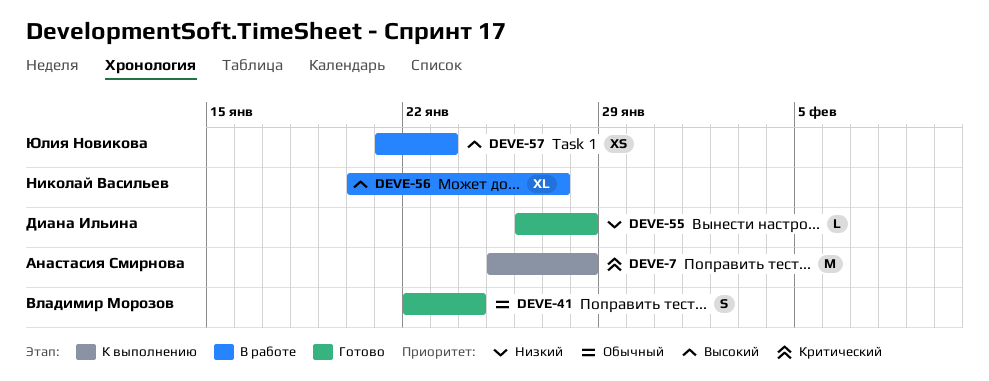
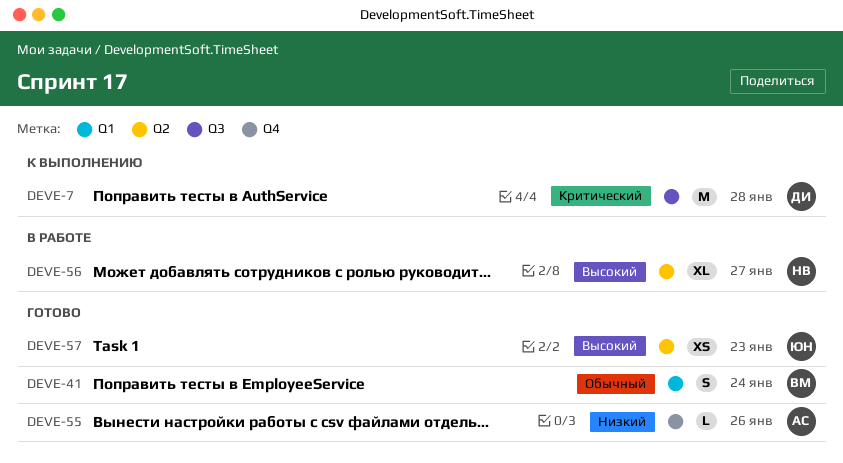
DEVE-7, owner: Анастасия Смирнова -> Диана Ильина
DEVE-55, owner: Диана Ильина -> Анастасия Смирнова
DEVE-55, due: Jan 28 -> Jan 26
DEVE-57, status: В работе -> Готово

